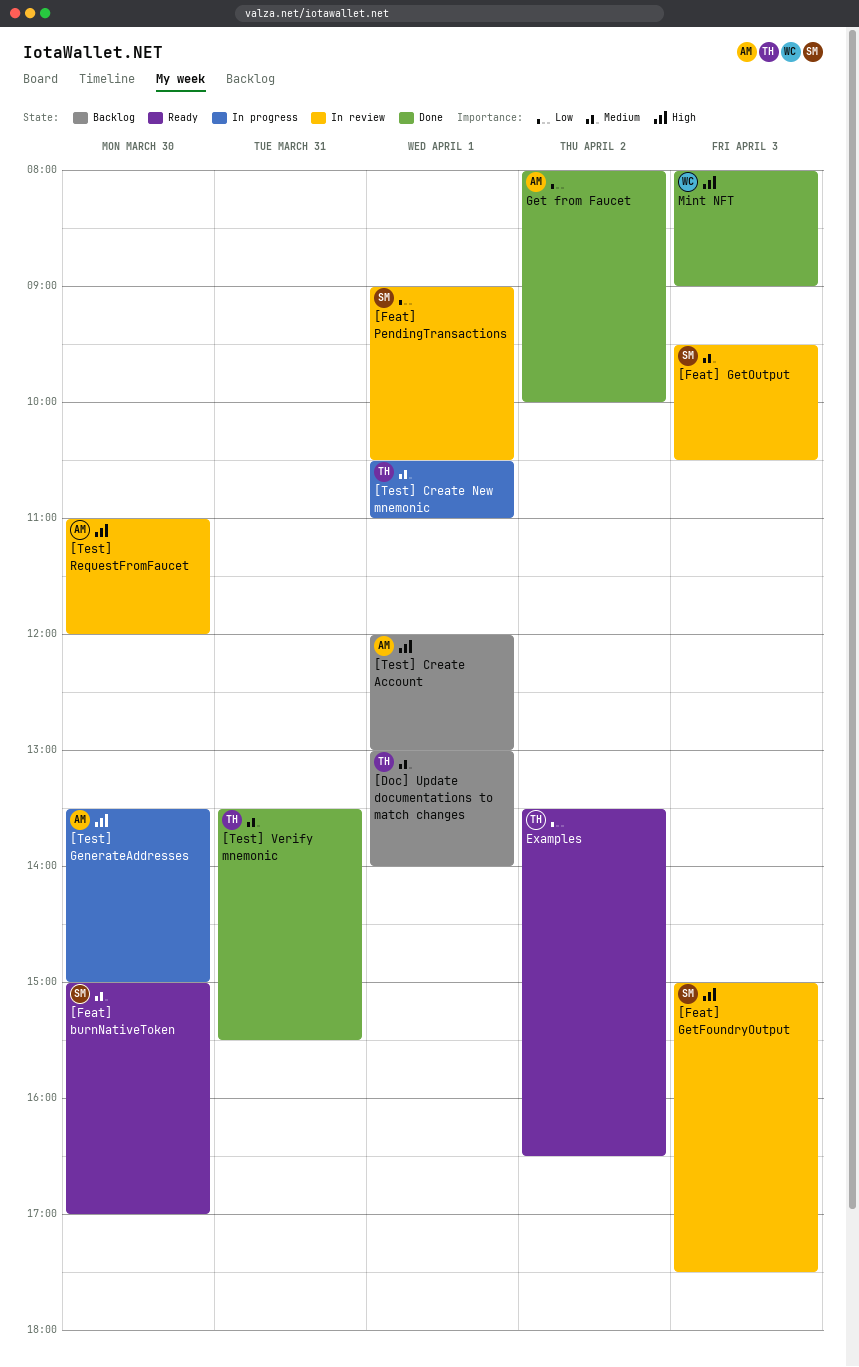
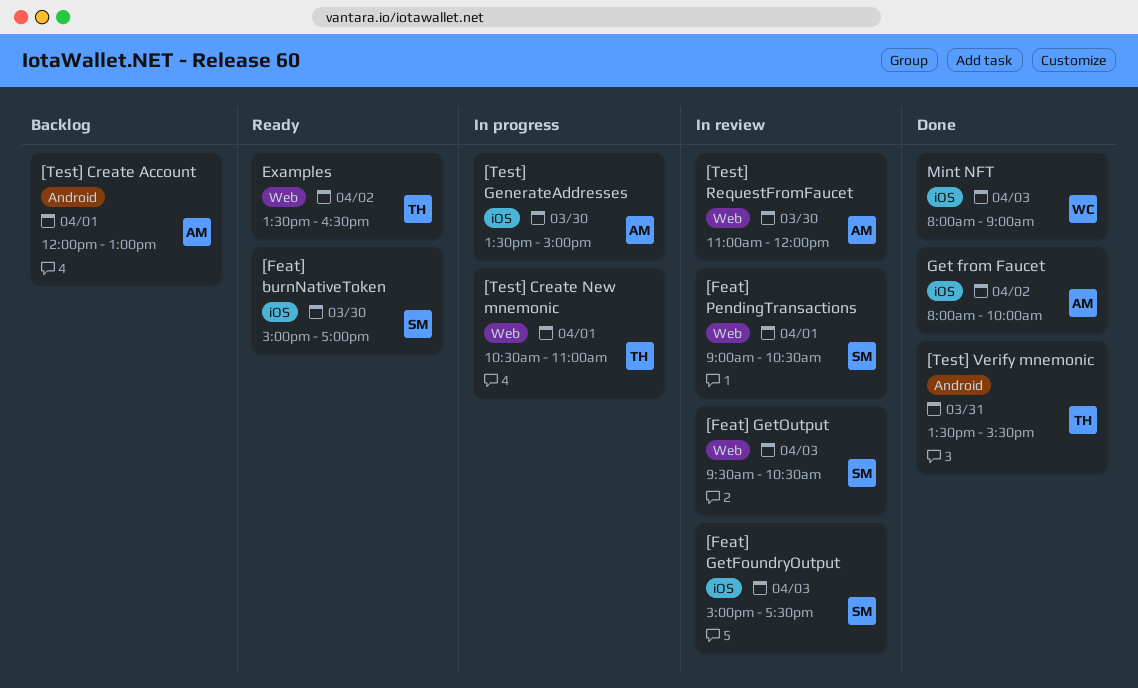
[Doc] Update documentations to match changes: present -> none

